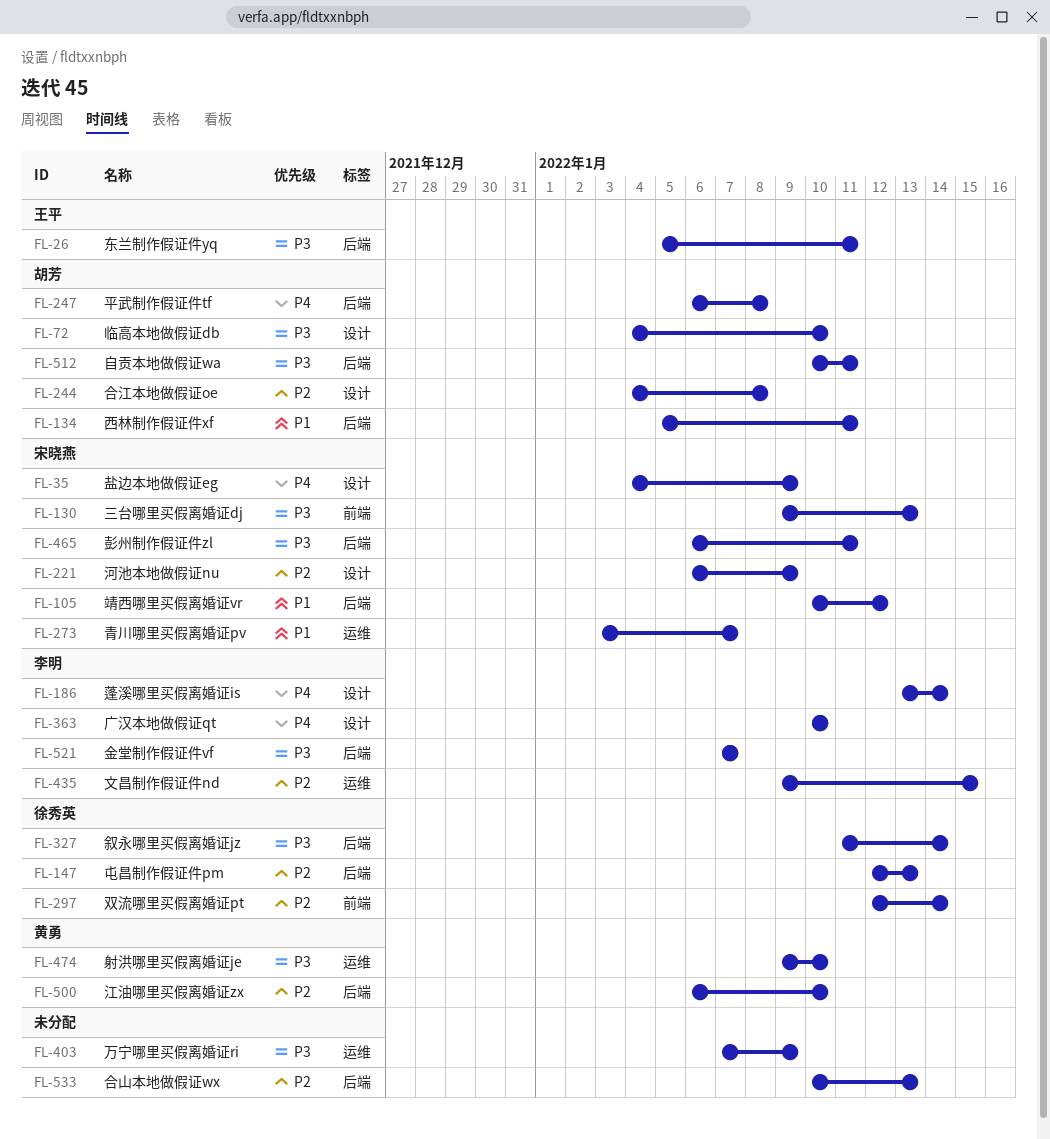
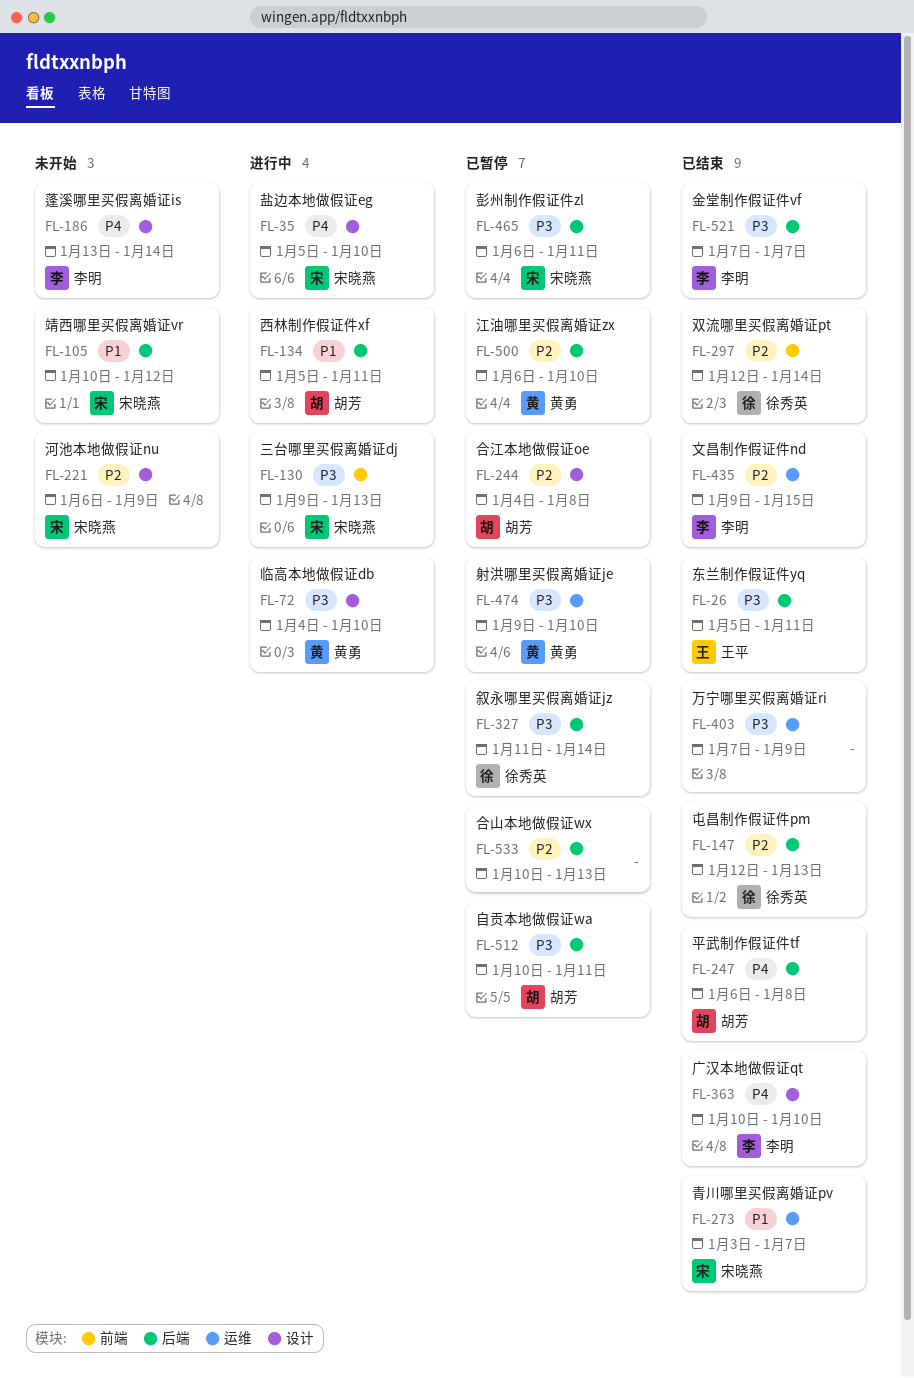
FL-35, start: Jan 4 -> Jan 5
FL-35, due: Jan 9 -> Jan 10
FL-72, owner: 胡芳 -> 黄勇

